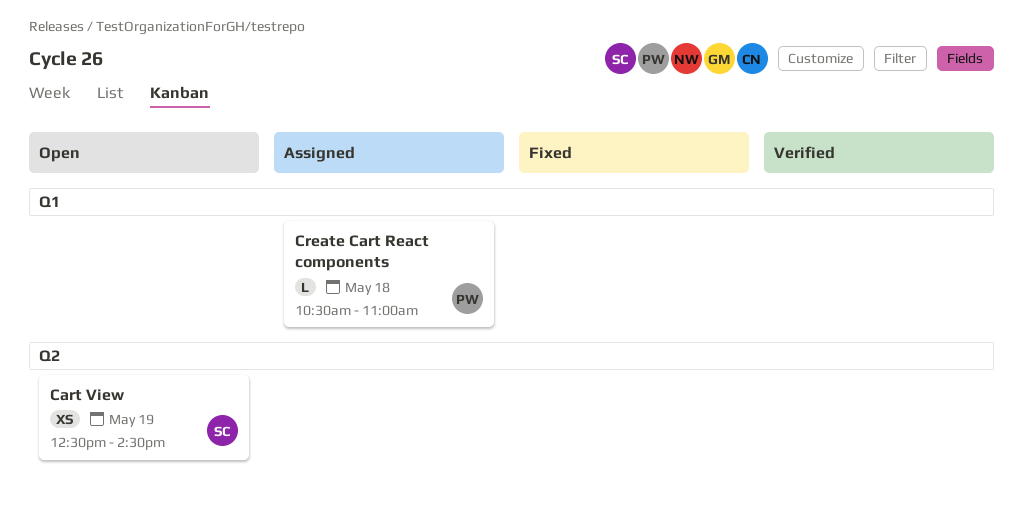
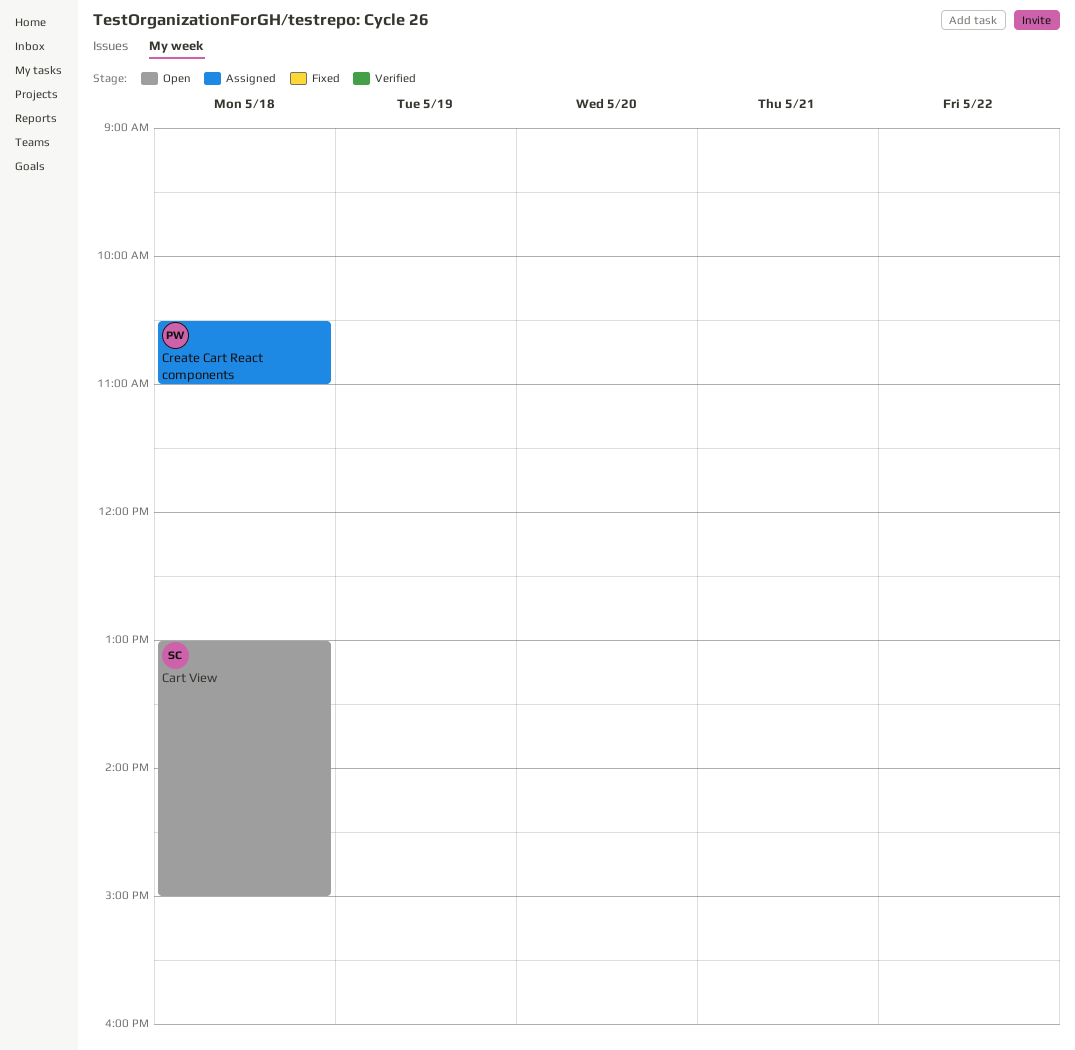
Cart View, day: May 19 -> May 18
Cart View, begins: 12:30 -> 13:00
Cart View, ends: 14:30 -> 15:00

